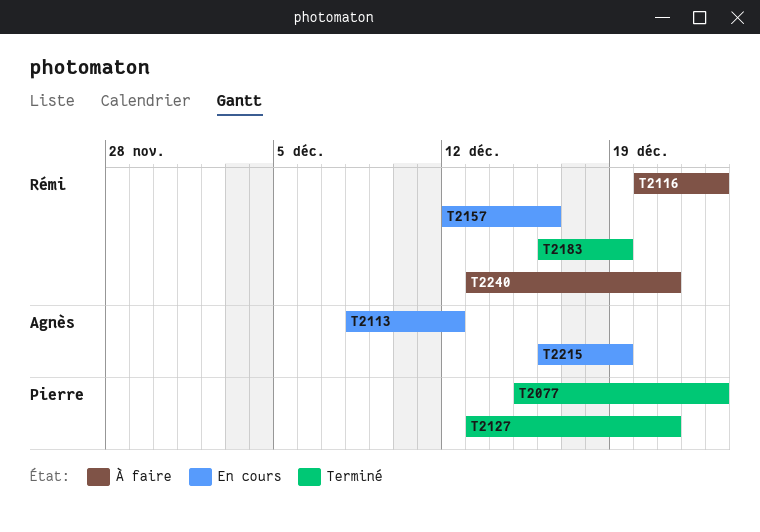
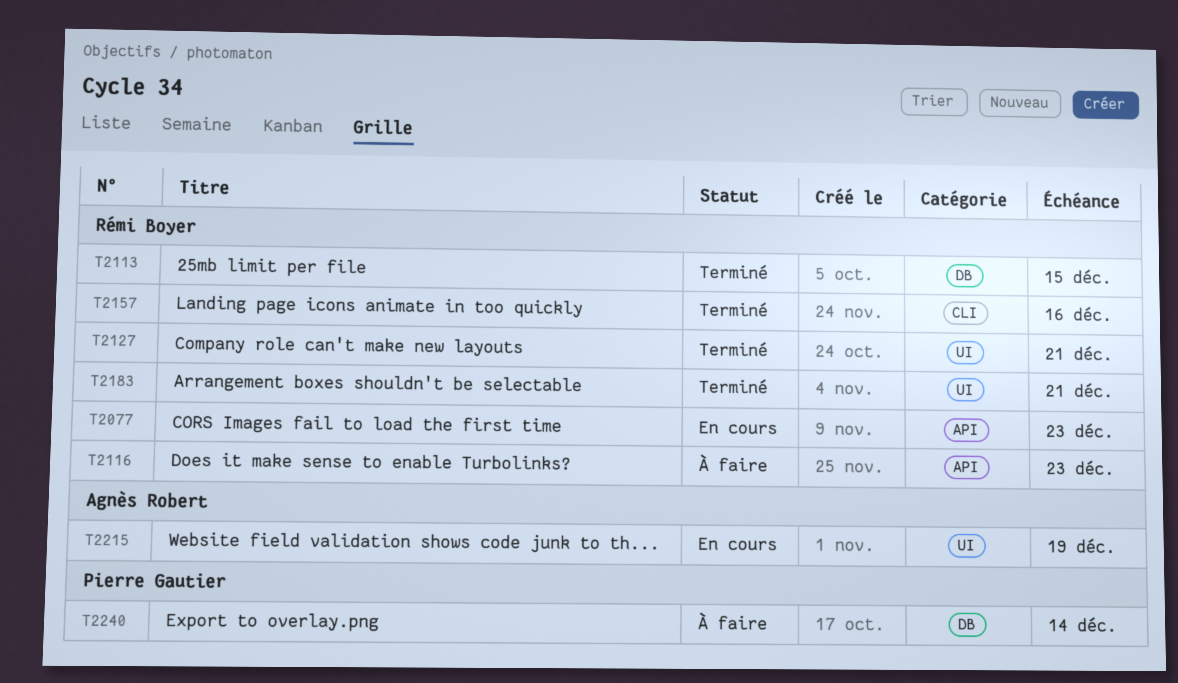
T2077, status: Terminé -> En cours
T2077, owner: Pierre Gautier -> Rémi Boyer
T2113, status: En cours -> Terminé
T2113, owner: Agnès Robert -> Rémi Boyer
T2113, due: Dec 12 -> Dec 15
T2127, owner: Pierre Gautier -> Rémi Boyer
T2157, status: En cours -> Terminé
T2183, due: Dec 19 -> Dec 21
T2240, owner: Rémi Boyer -> Pierre Gautier
T2240, due: Dec 21 -> Dec 14

